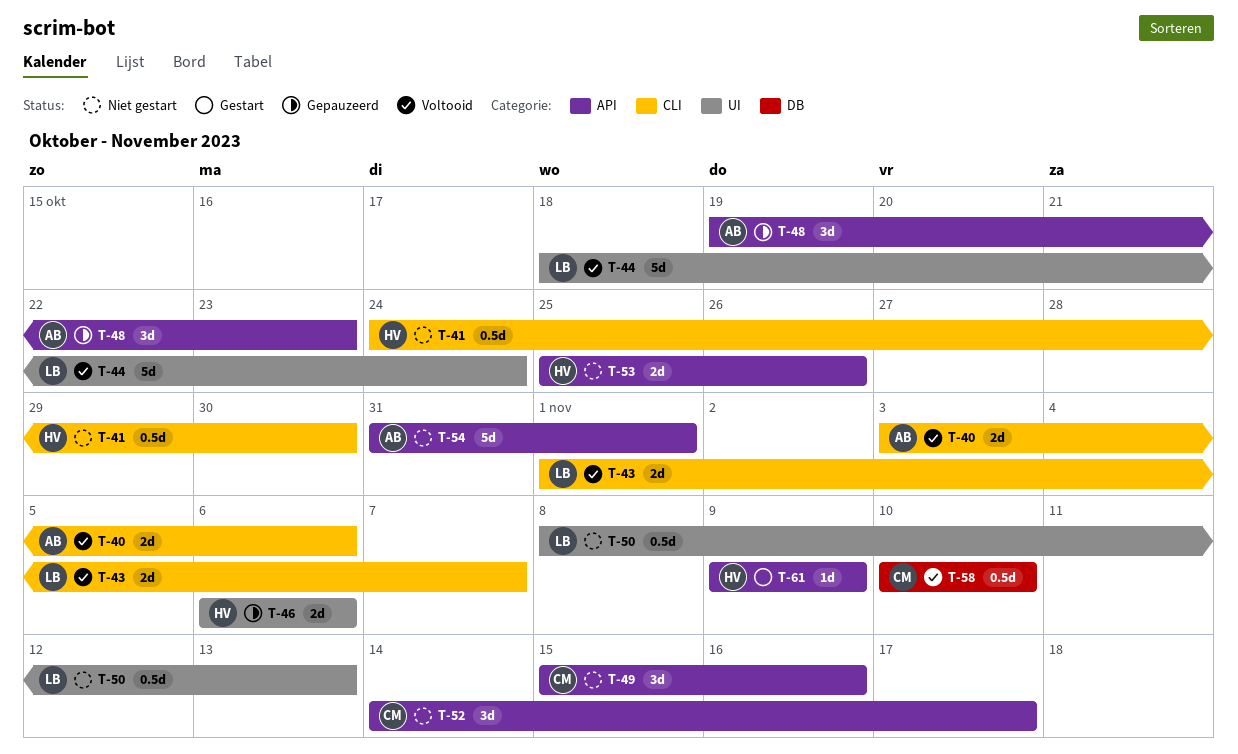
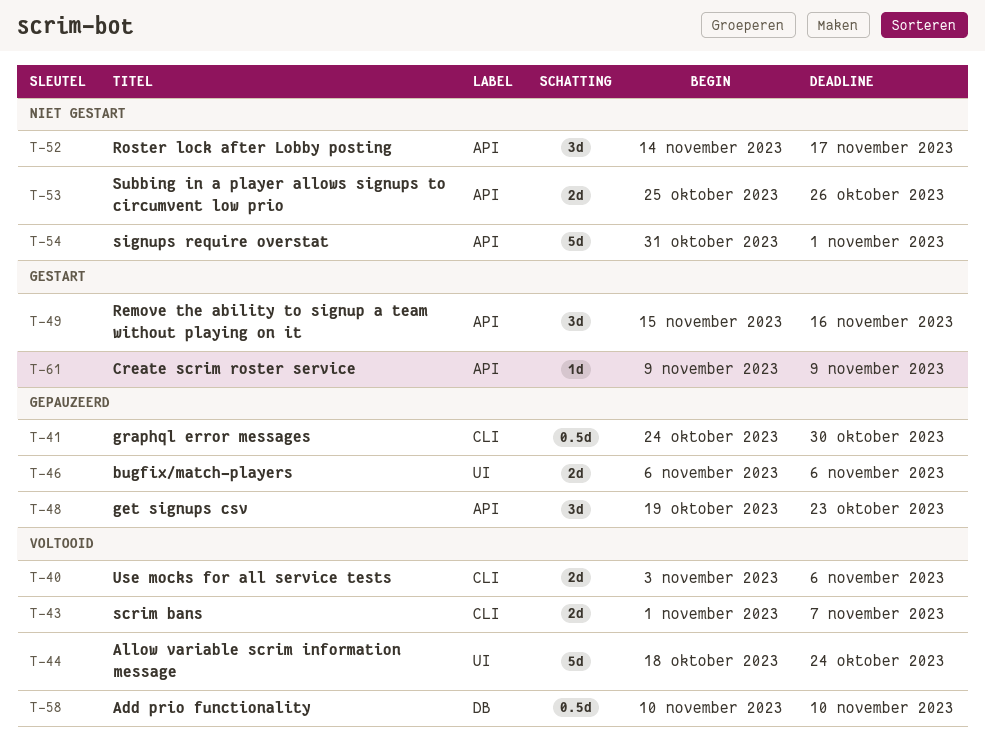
T-41, status: Niet gestart -> Gepauzeerd
T-49, status: Niet gestart -> Gestart
T-50: present -> none

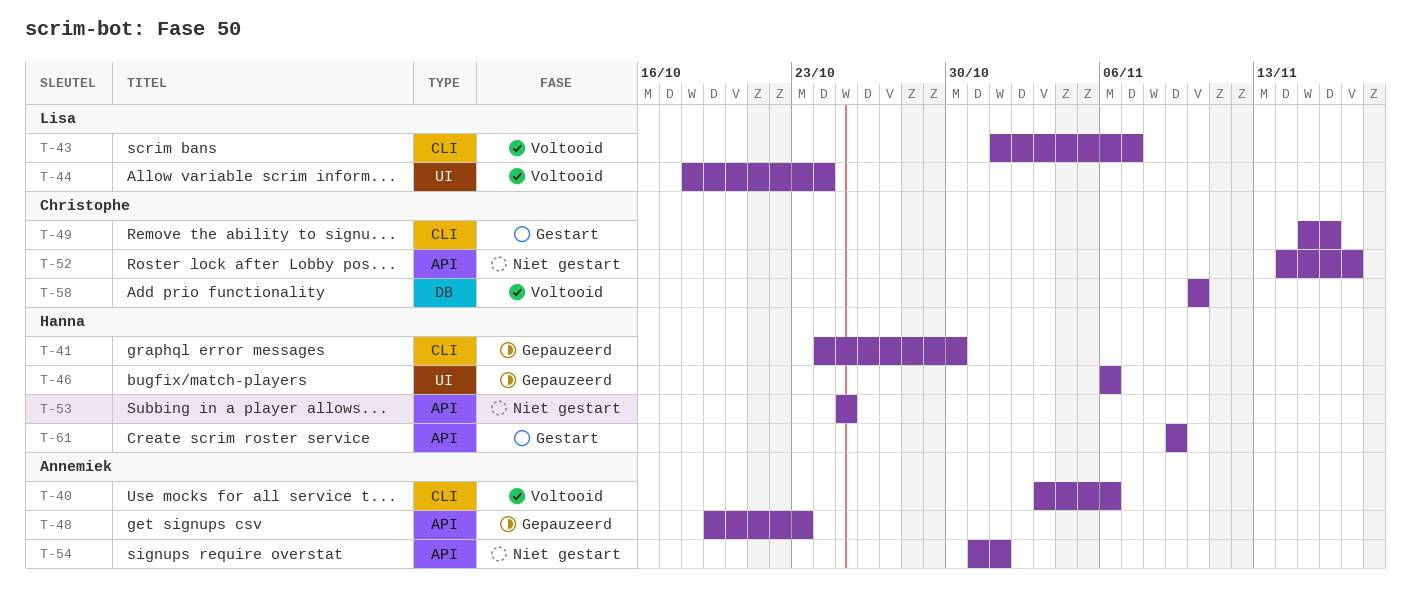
T-49, label: API -> CLI
T-53, due: Oct 26 -> Oct 25

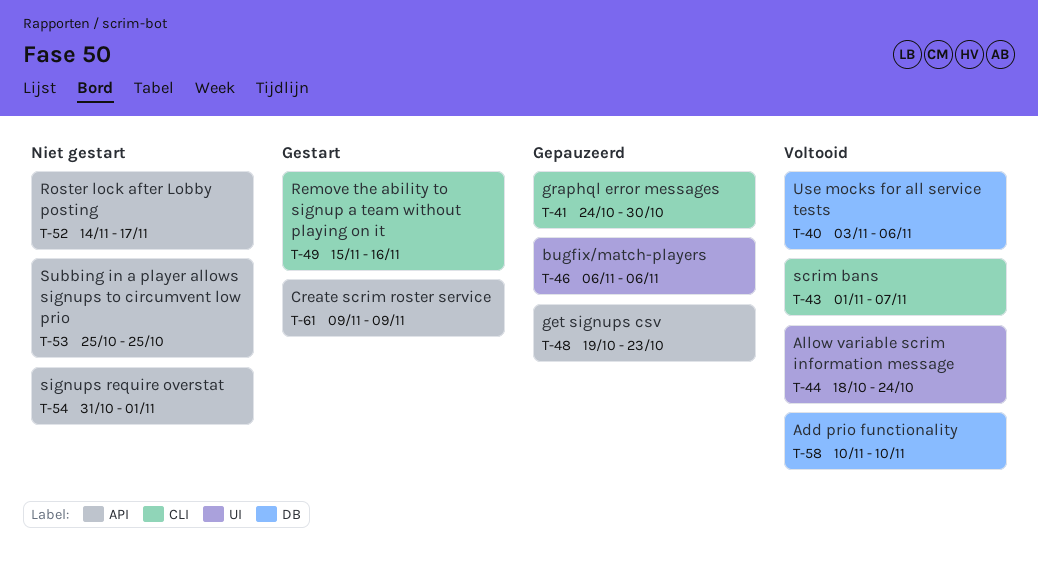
T-40, label: CLI -> DB

